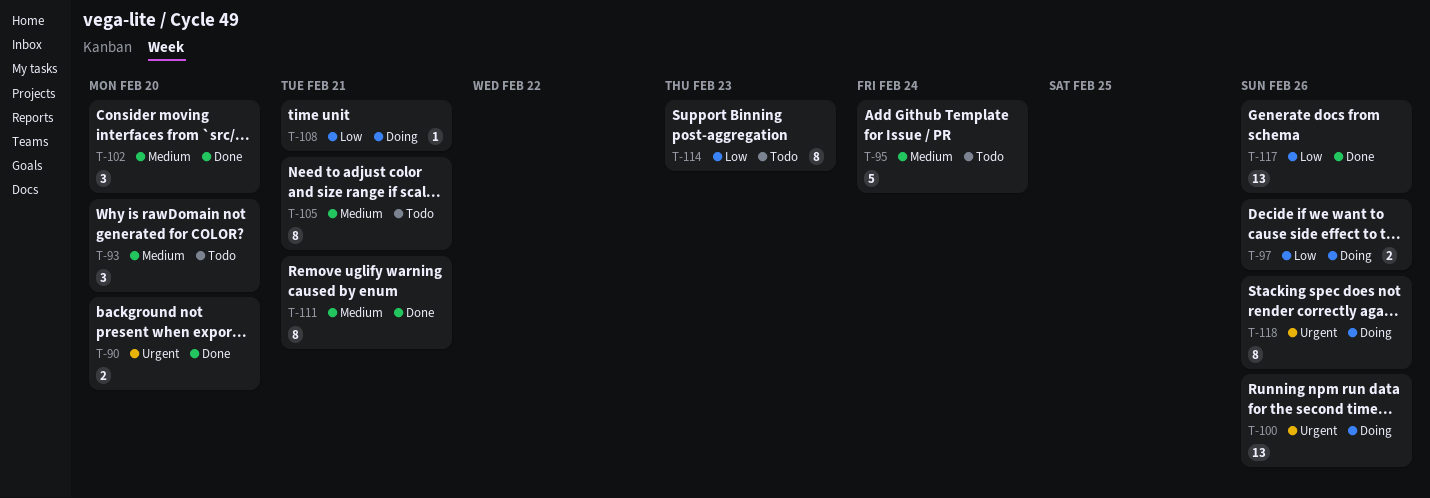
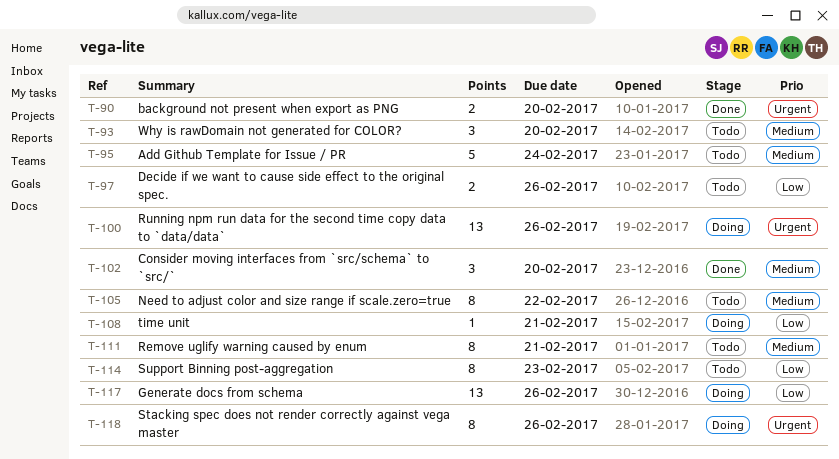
T-97, status: Doing -> Todo
T-105, due: Feb 21 -> Feb 22
T-111, status: Done -> Todo
T-117, status: Done -> Doing

